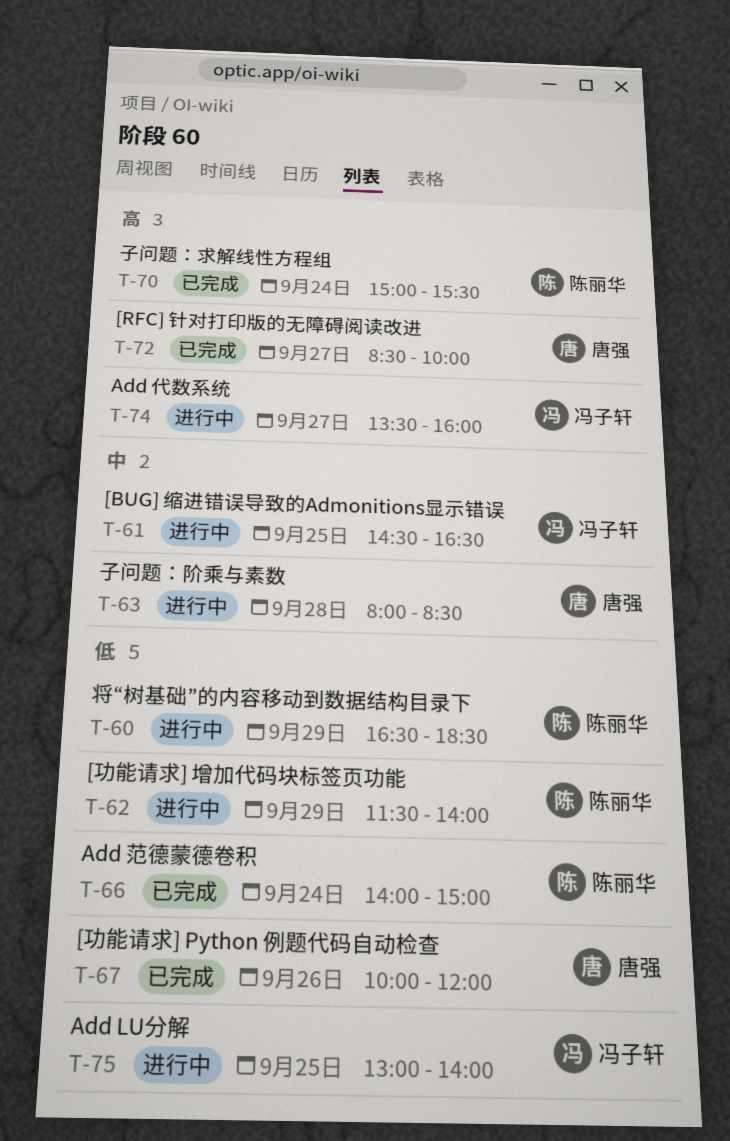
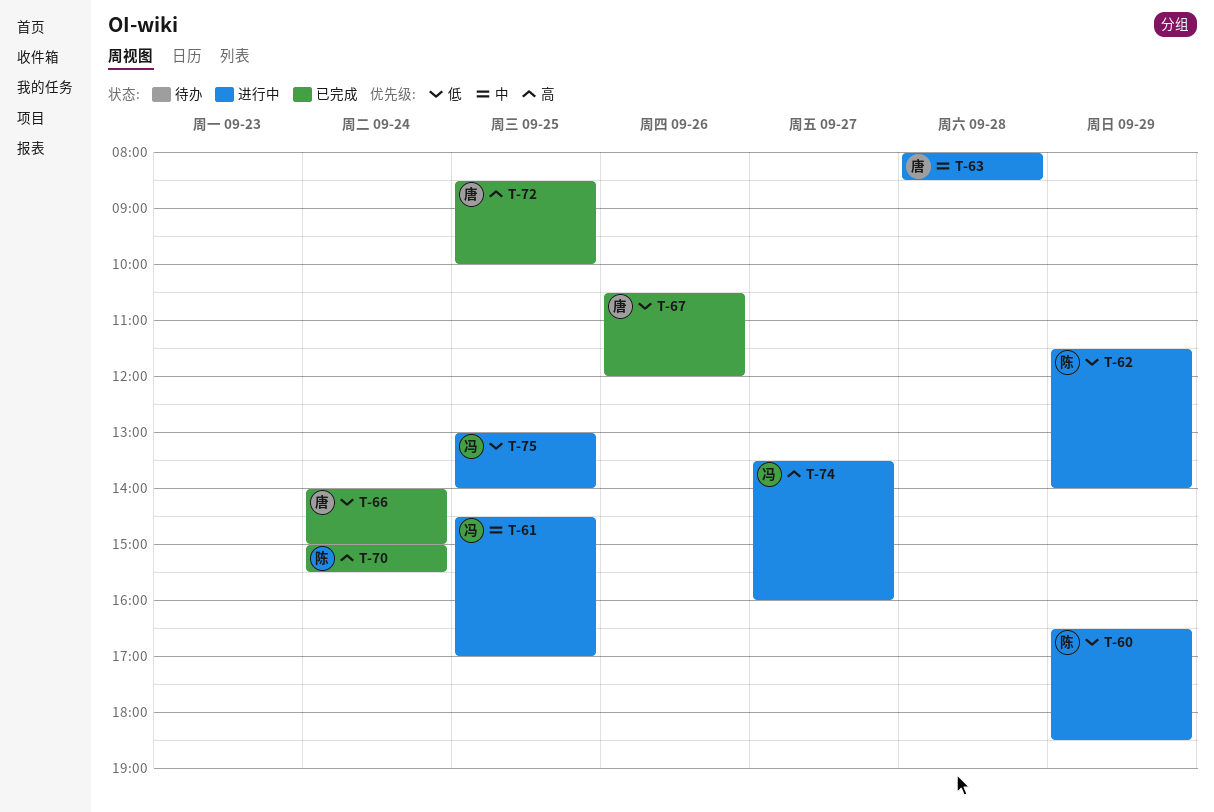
T-61, ends: 16:30 -> 17:00
T-66, owner: 陈丽华 -> 唐强
T-67, begins: 10:00 -> 10:30
T-72, day: Sep 27 -> Sep 25

